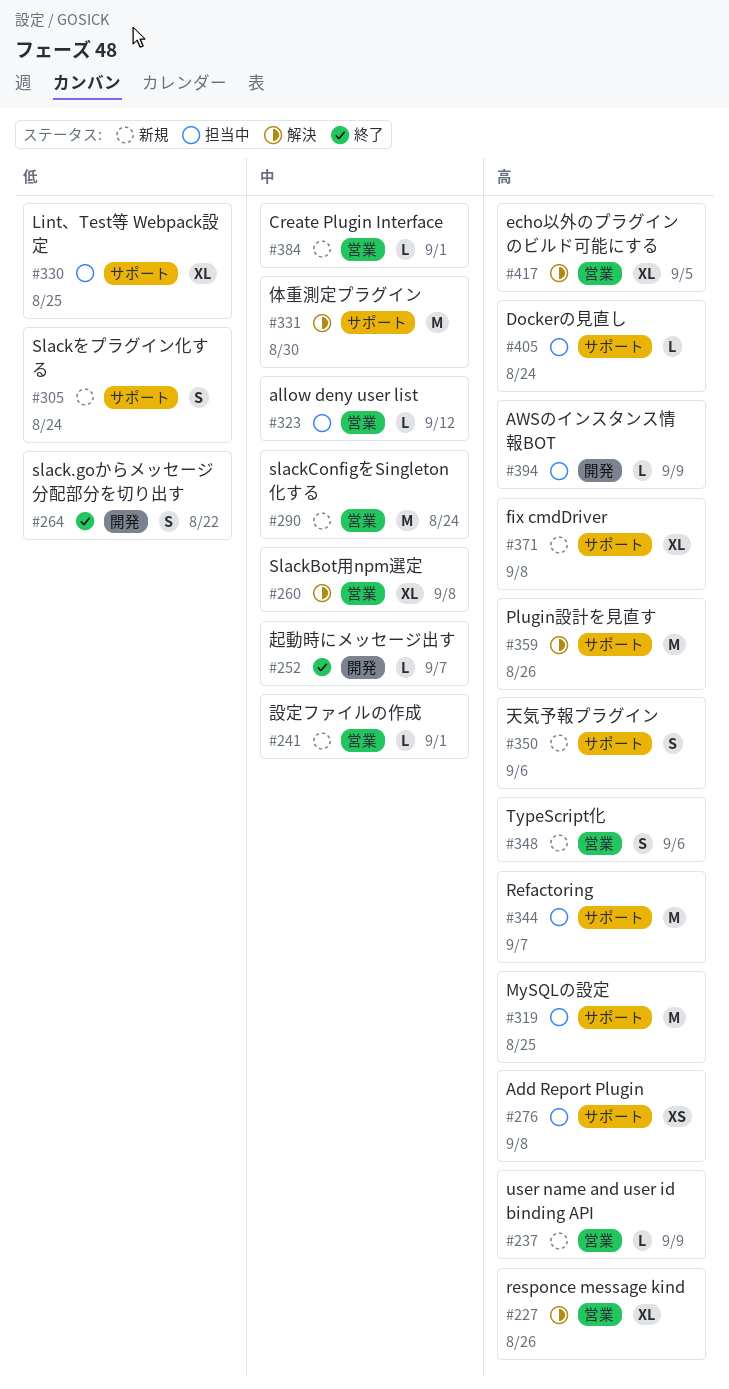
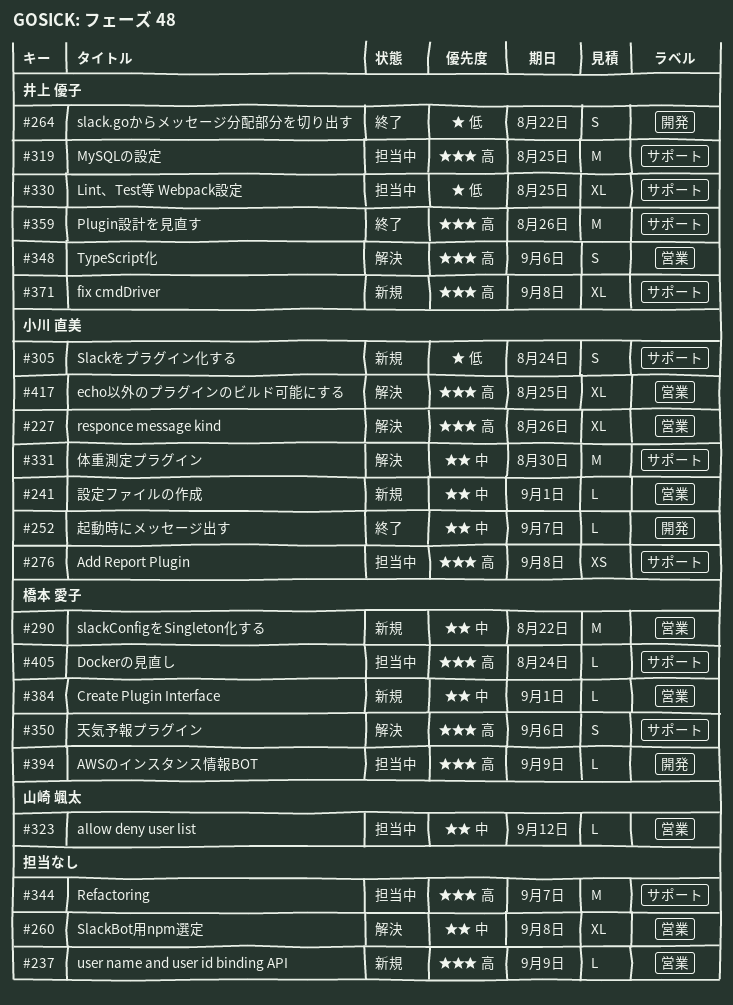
#290, due: Aug 24 -> Aug 22
#348, status: 新規 -> 解決
#350, status: 新規 -> 解決
#359, status: 解決 -> 終了
#417, due: Sep 5 -> Aug 25

